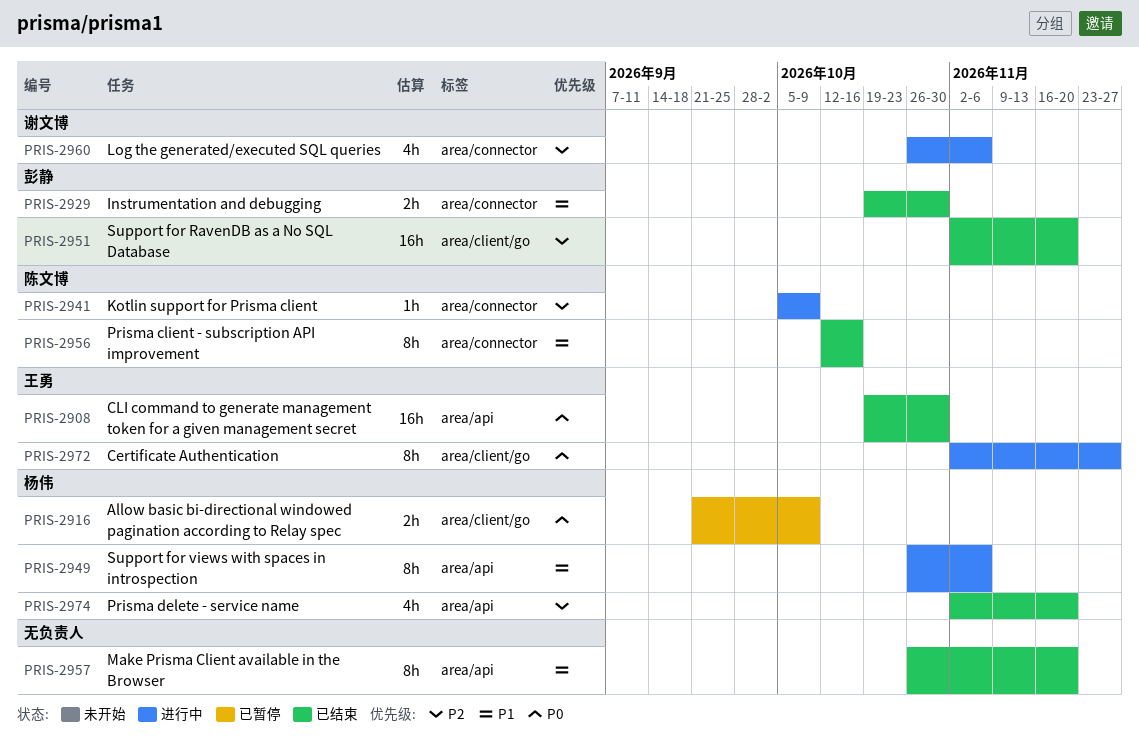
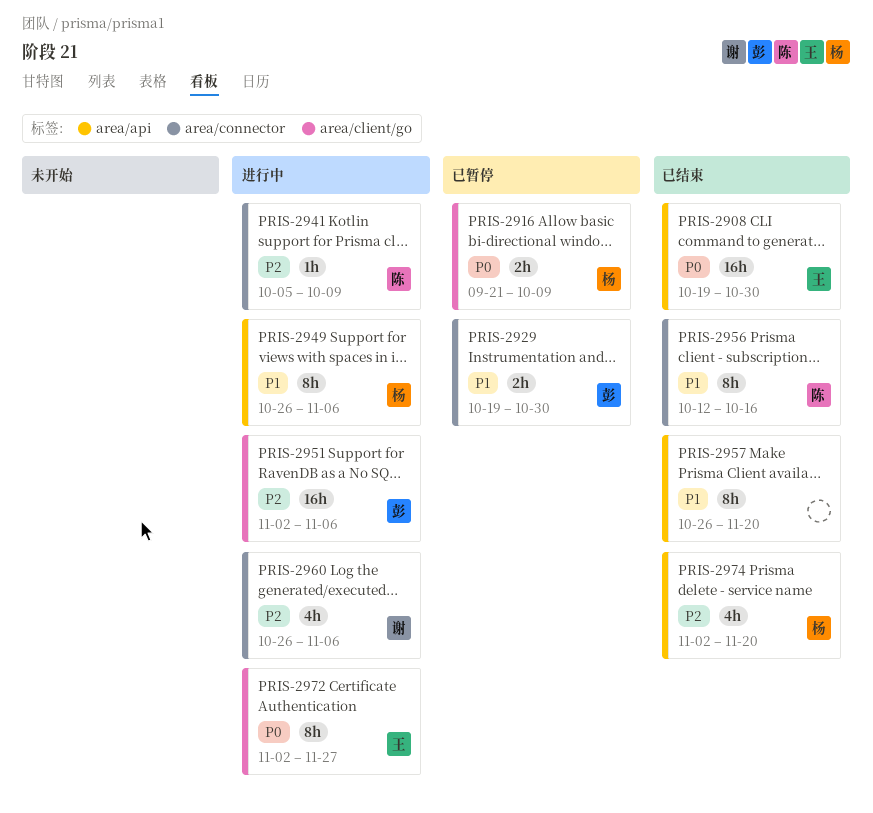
PRIS-2929, status: 已结束 -> 已暂停
PRIS-2951, status: 已结束 -> 进行中
PRIS-2951, due: Nov 20 -> Nov 6

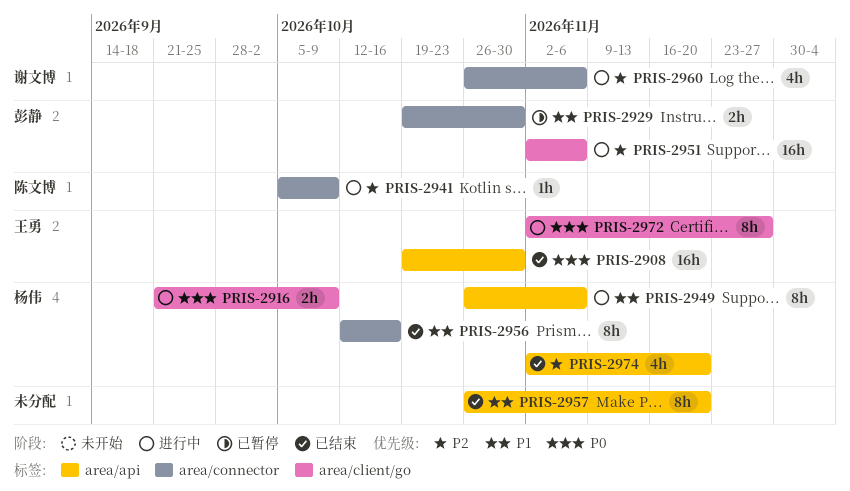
PRIS-2916, status: 已暂停 -> 进行中
PRIS-2956, owner: 陈文博 -> 杨伟

